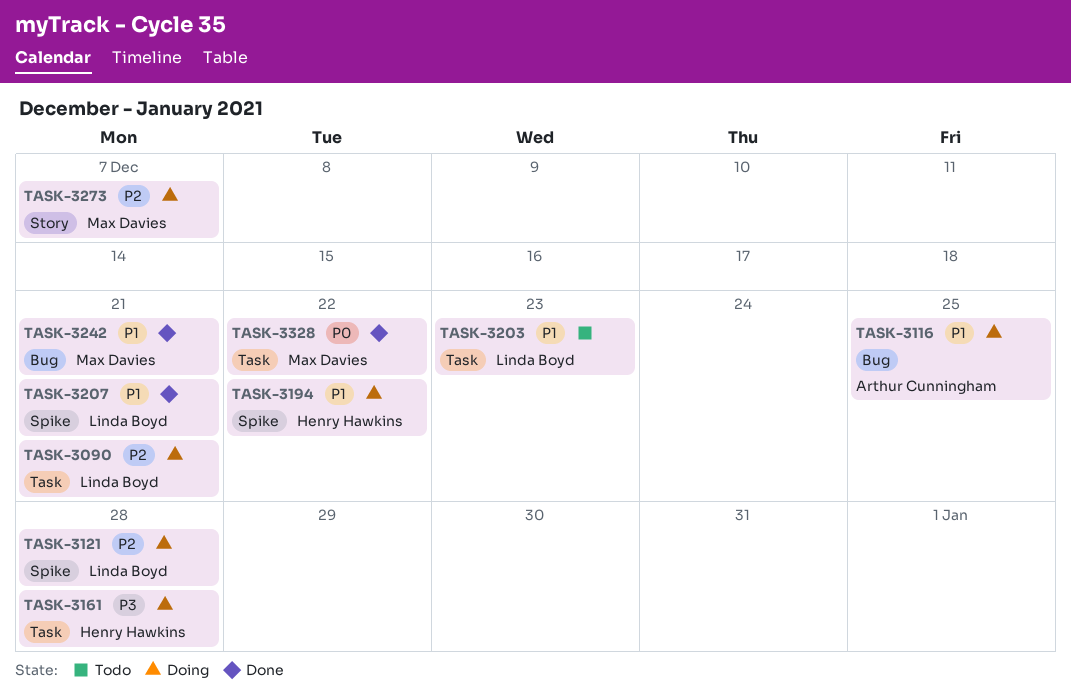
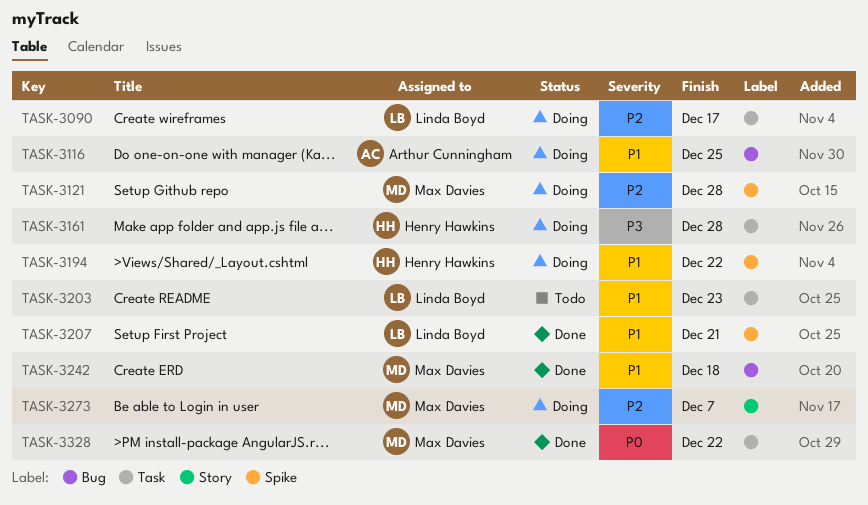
TASK-3090, due: Dec 21 -> Dec 17
TASK-3121, owner: Linda Boyd -> Max Davies
TASK-3242, due: Dec 21 -> Dec 18

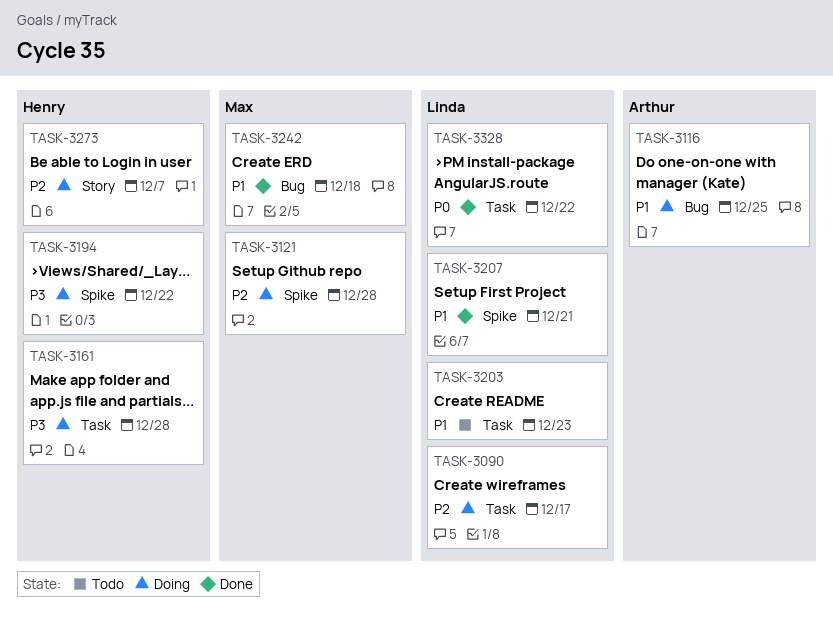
TASK-3194, priority: P1 -> P3
TASK-3273, owner: Max Davies -> Henry Hawkins
TASK-3328, owner: Max Davies -> Linda Boyd

